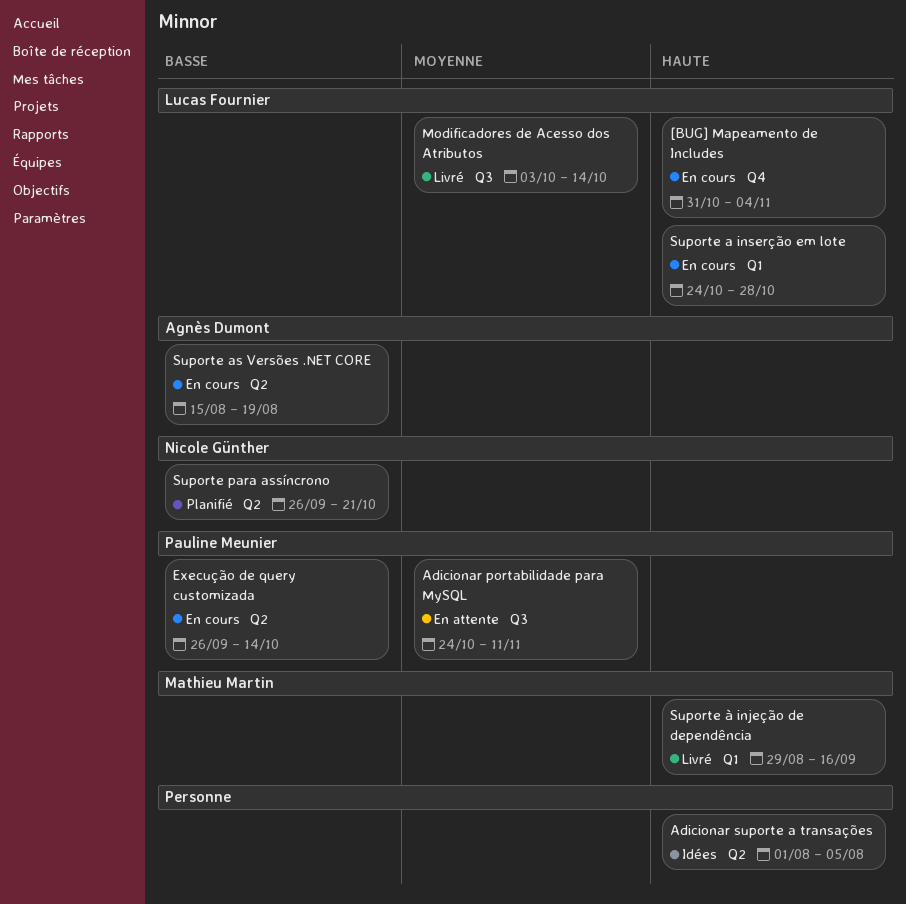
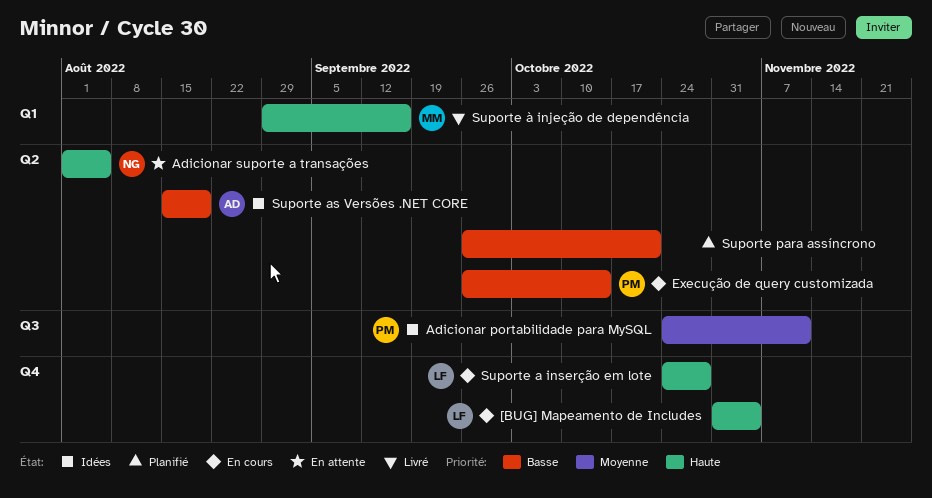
Adicionar portabilidade para MySQL, status: En attente -> Idées
Adicionar suporte a transações, status: Idées -> En attente
Adicionar suporte a transações, owner: none -> Nicole Günther
Modificadores de Acesso dos Atributos: present -> none
Suporte a inserção em lote, label: Q1 -> Q4
Suporte as Versões .NET CORE, status: En cours -> Idées
Suporte para assíncrono, owner: Nicole Günther -> none

